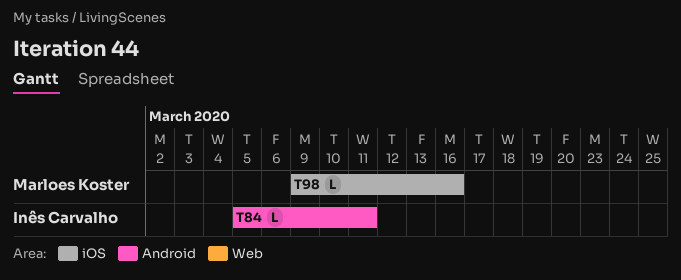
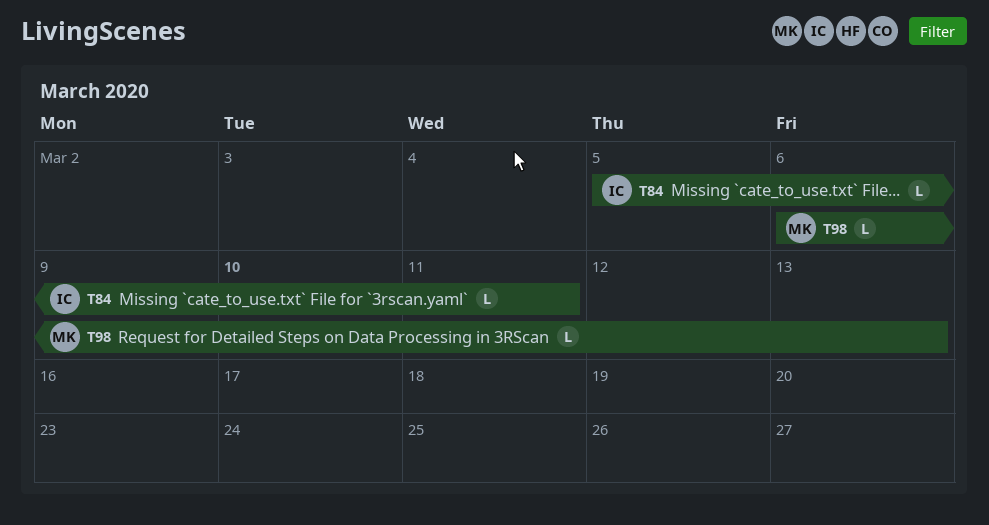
T98, start: Mar 9 -> Mar 6
T98, due: Mar 16 -> Mar 13

